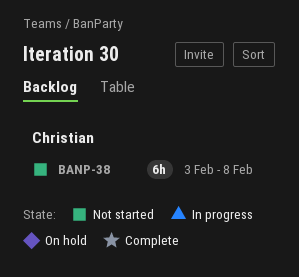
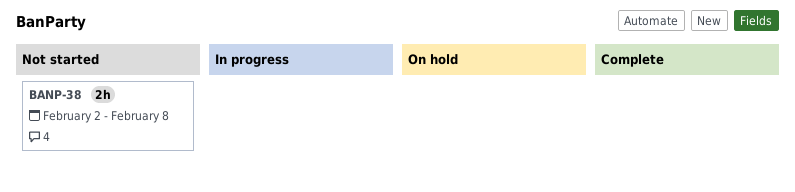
BANP-38, estimate: 6h -> 2h
BANP-38, start: Feb 3 -> Feb 2

